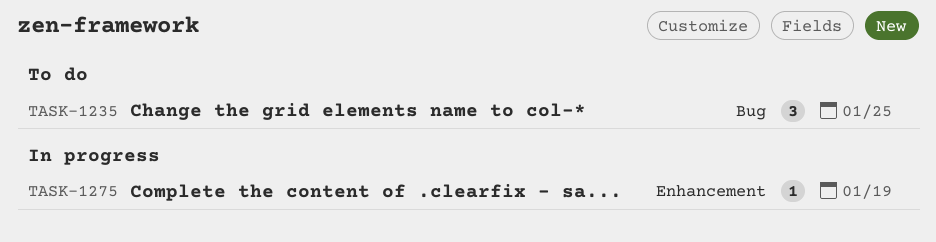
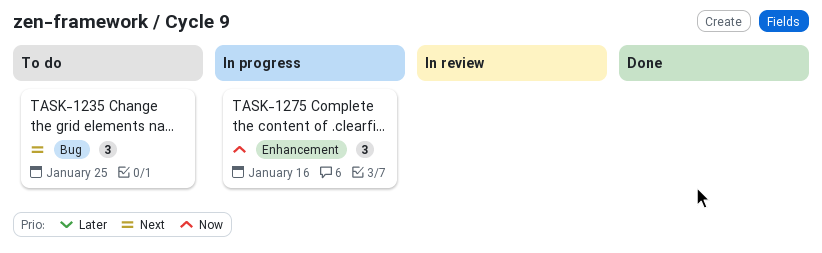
TASK-1275, estimate: 1 -> 3
TASK-1275, due: Jan 19 -> Jan 16

